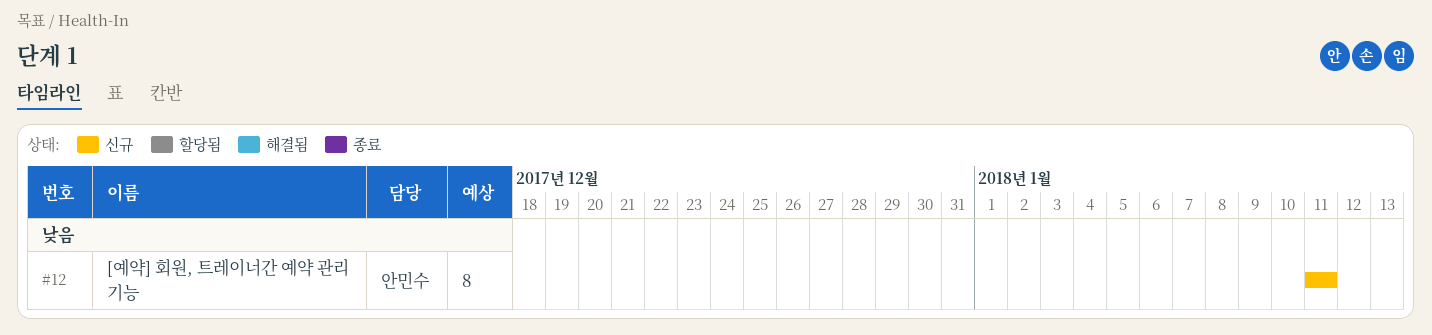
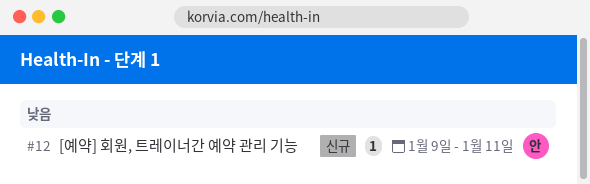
#12, estimate: 8 -> 1
#12, start: Jan 11 -> Jan 9

